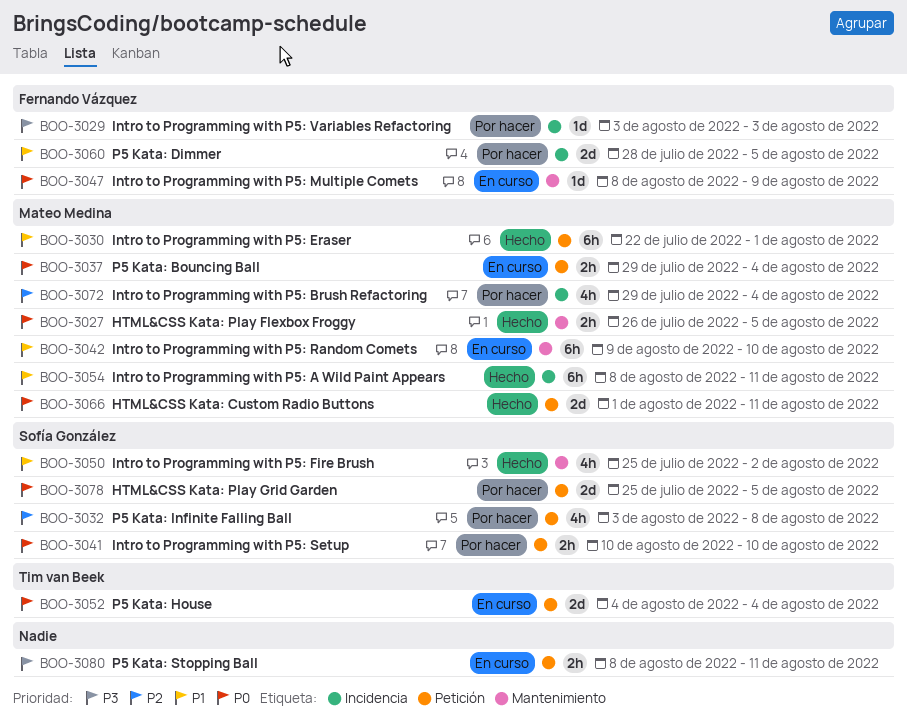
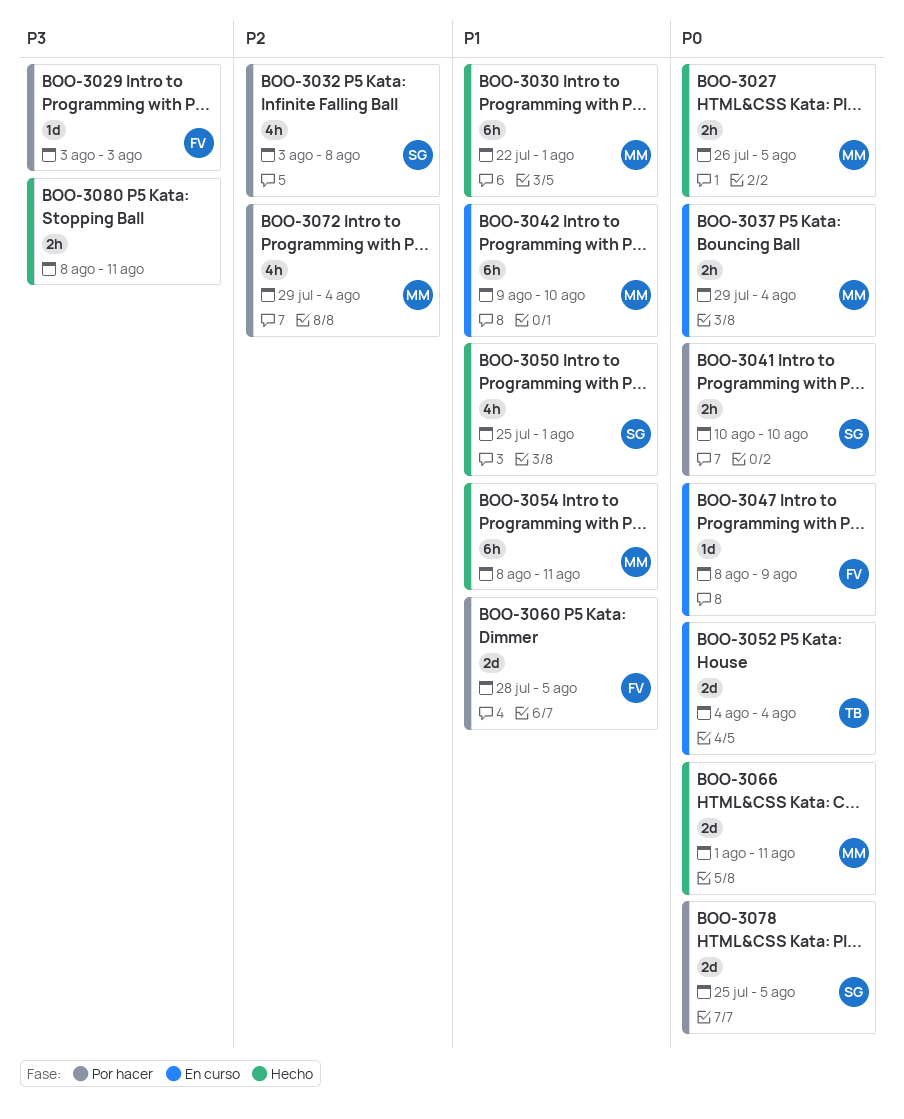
BOO-3050, due: Aug 2 -> Aug 1
BOO-3080, status: En curso -> Hecho

